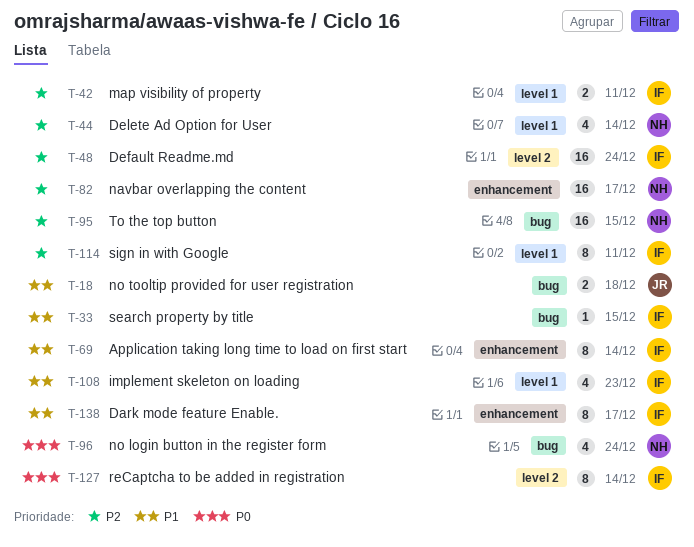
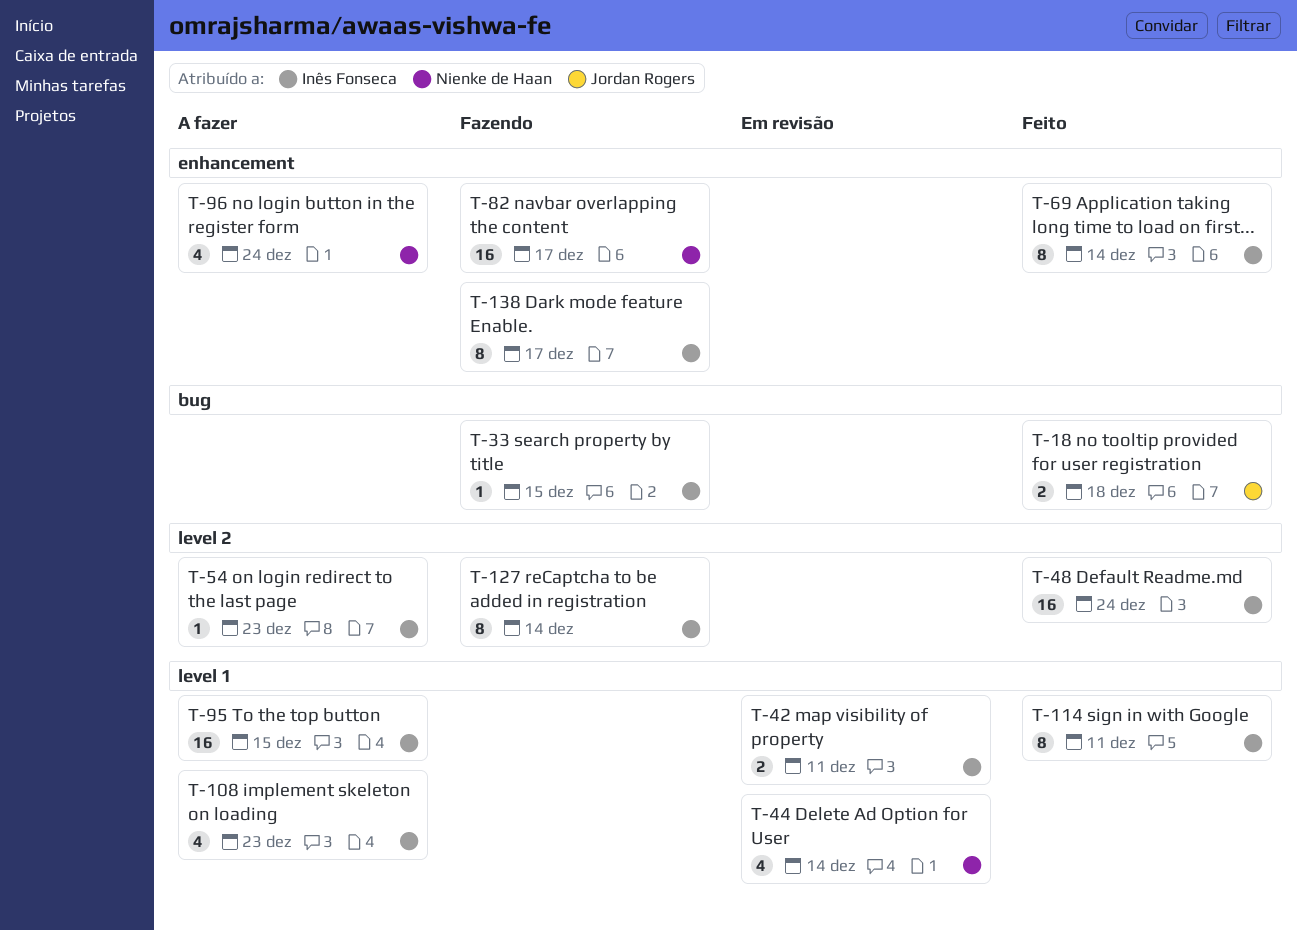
T-54: none -> present
T-95, owner: Nienke de Haan -> Inês Fonseca
T-95, label: bug -> level 1
T-96, label: bug -> enhancement

